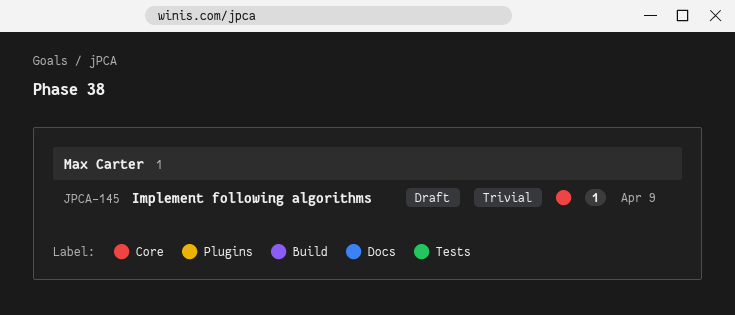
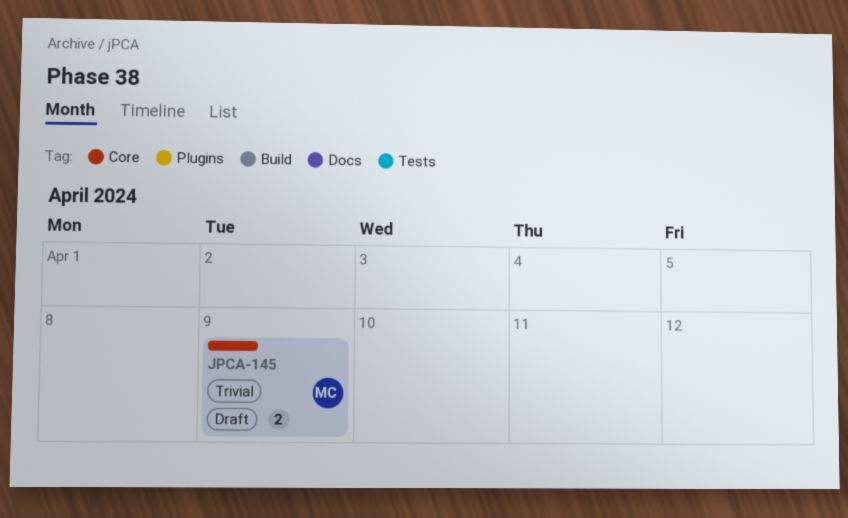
JPCA-145, estimate: 1 -> 2

